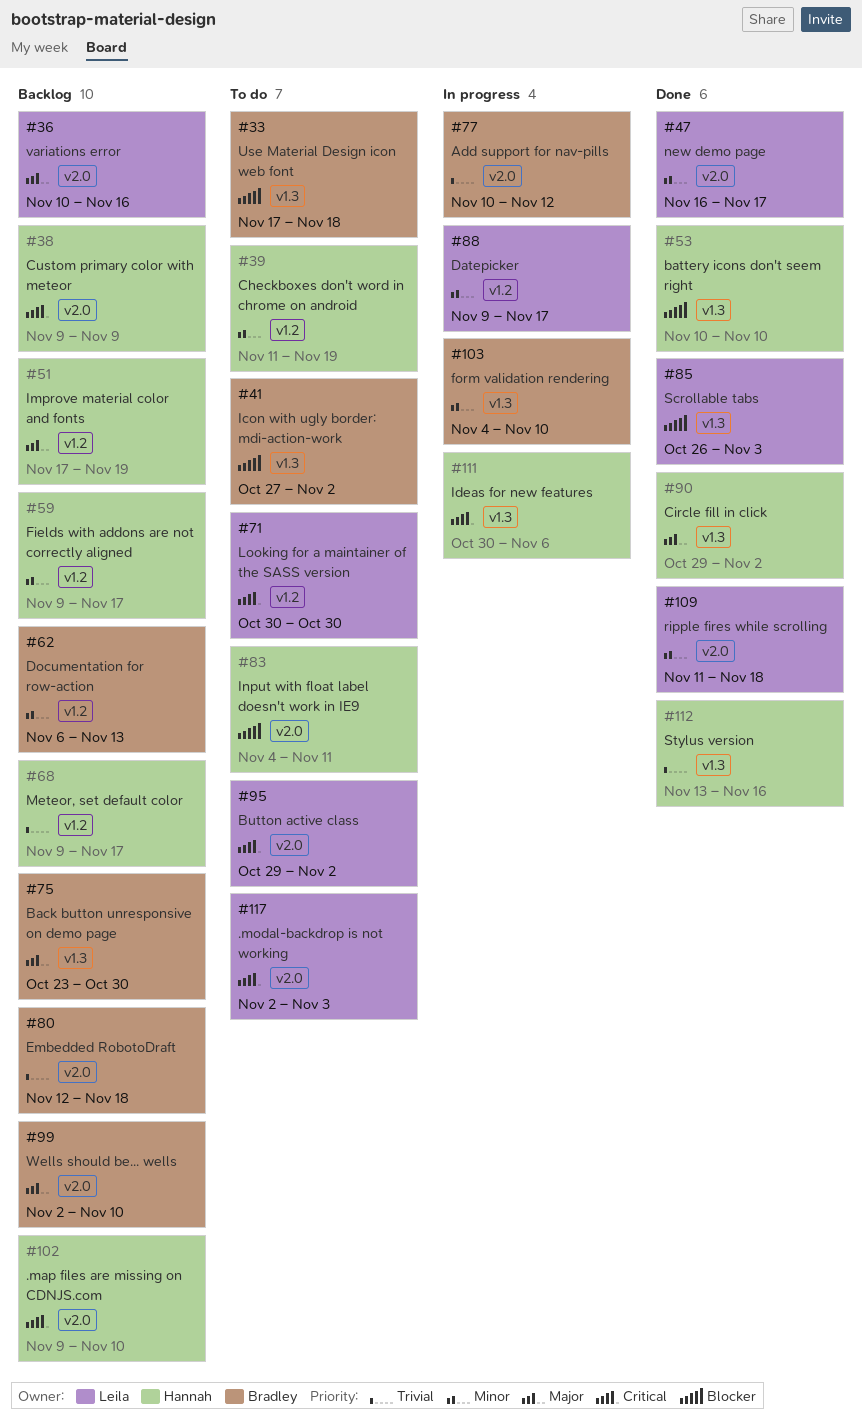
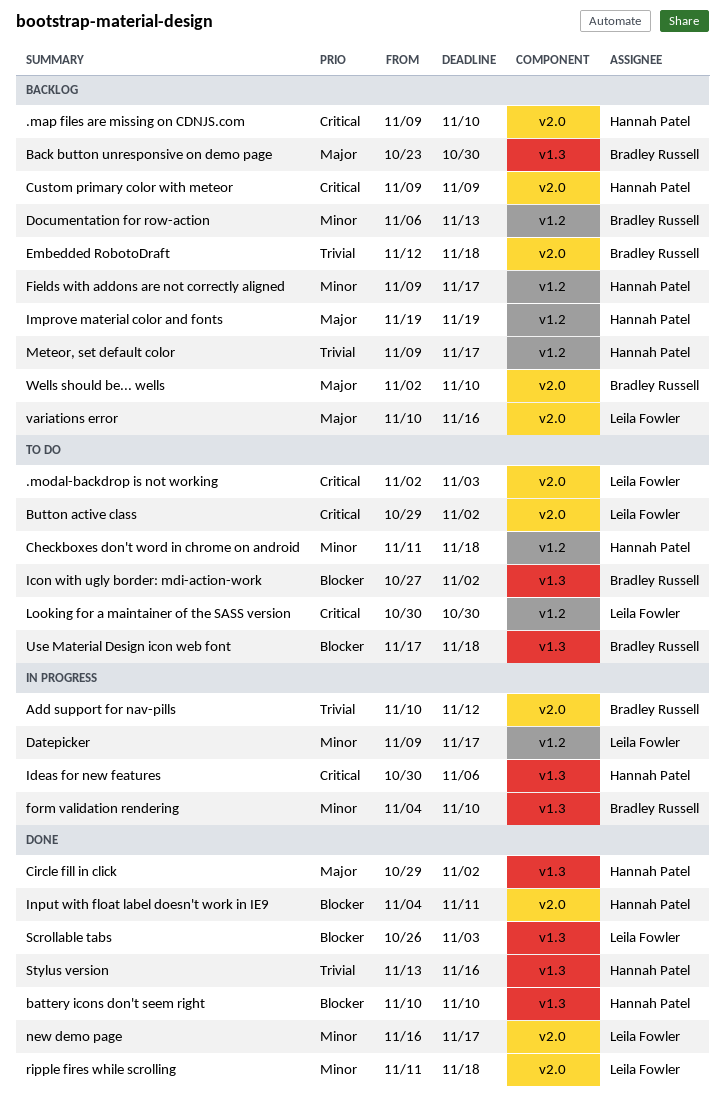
Checkboxes don't word in chrome on android, due: Nov 19 -> Nov 18
Improve material color and fonts, start: Nov 17 -> Nov 19
Input with float label doesn't work in IE9, status: To do -> Done

